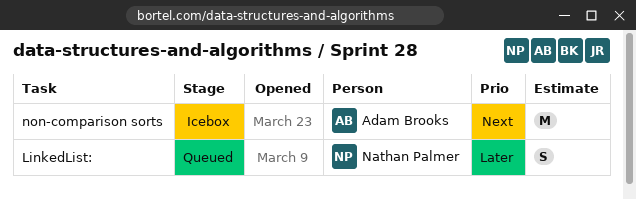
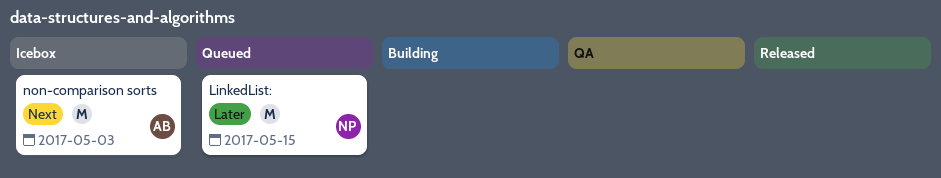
LinkedList:, estimate: S -> M

